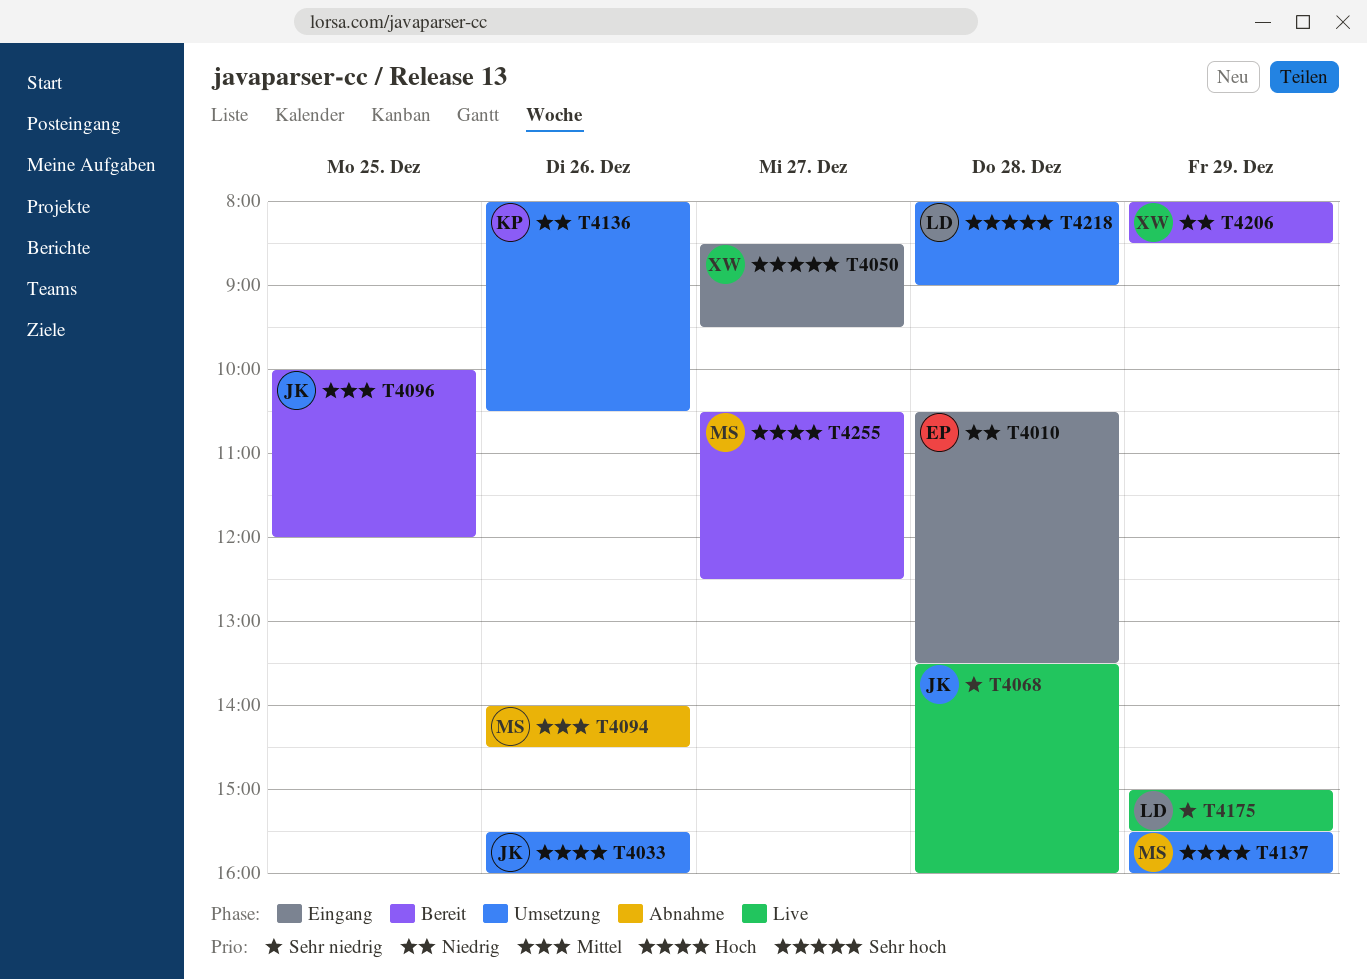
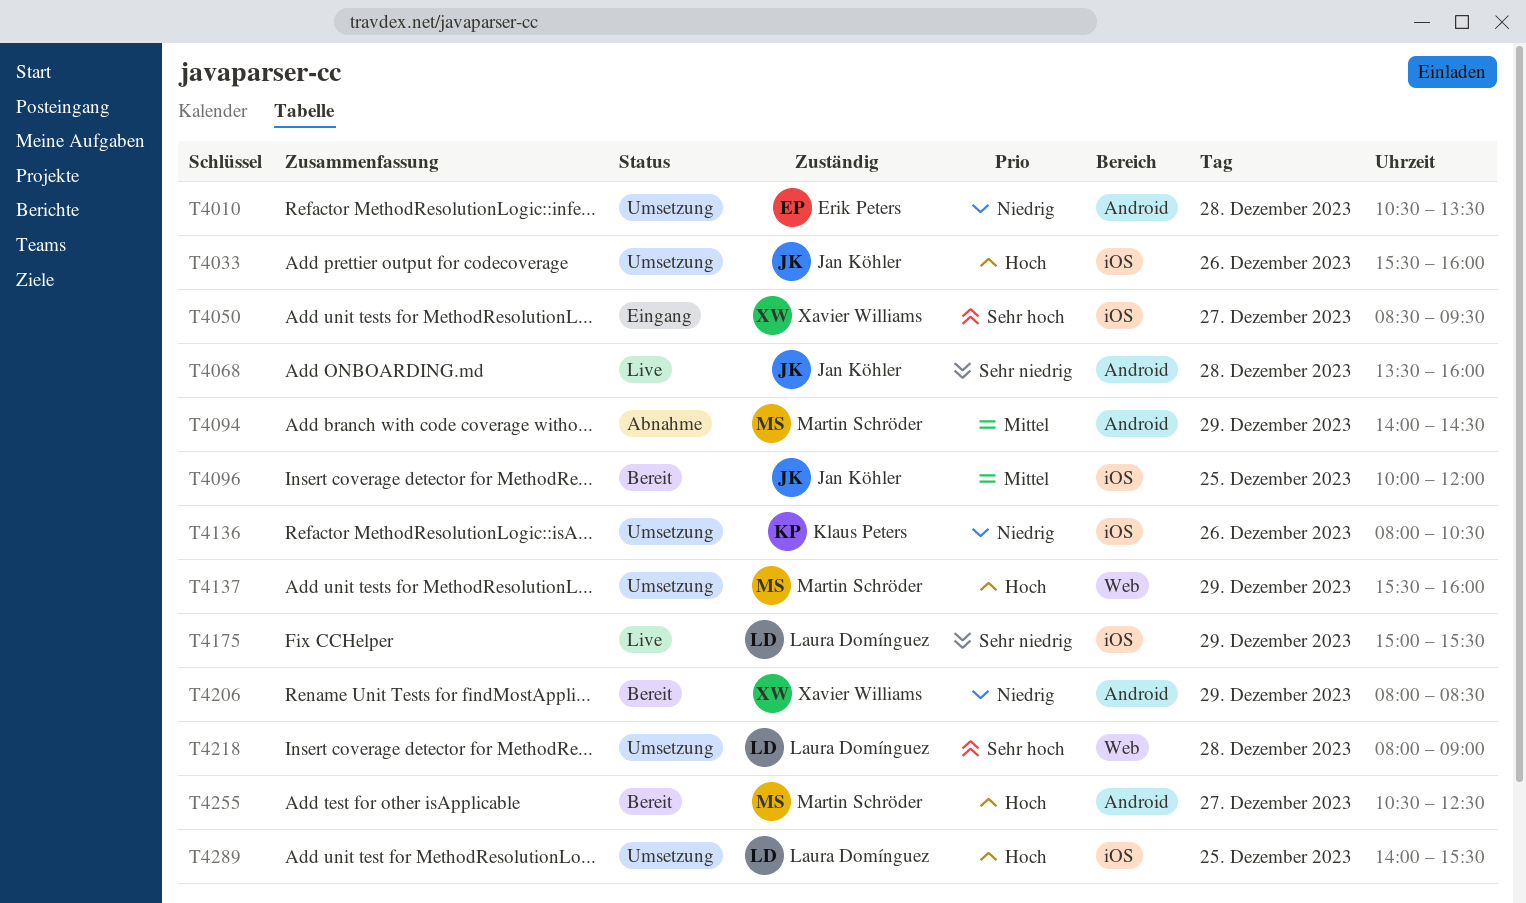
T4010, status: Eingang -> Umsetzung
T4094, day: Dec 26 -> Dec 29
T4289: none -> present

